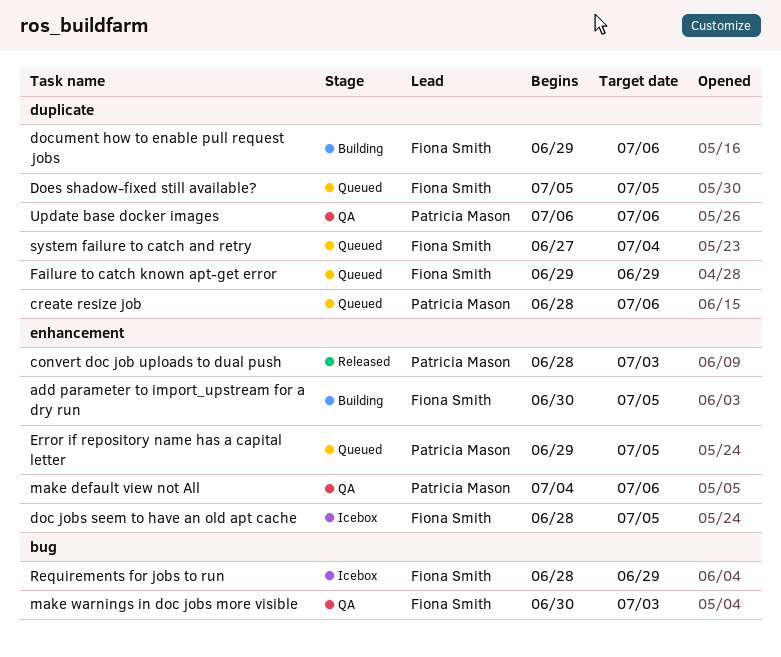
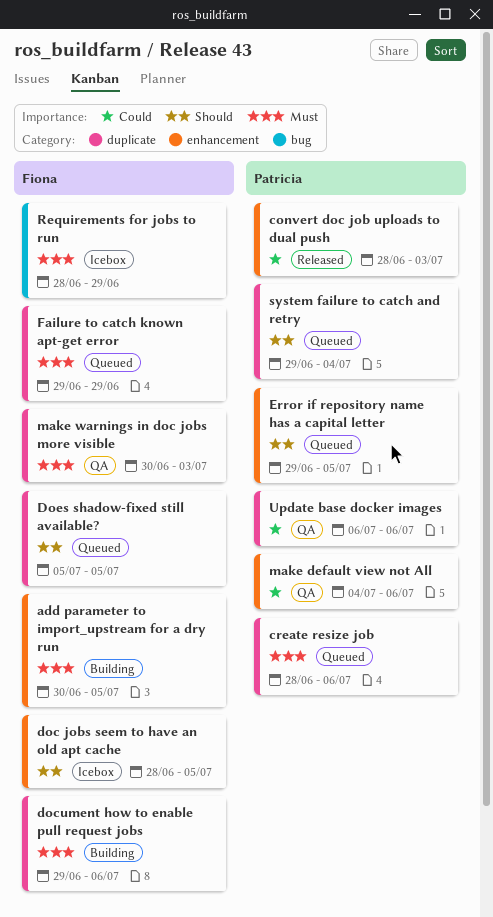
make warnings in doc jobs more visible, label: bug -> duplicate
system failure to catch and retry, owner: Fiona Smith -> Patricia Mason
system failure to catch and retry, start: Jun 27 -> Jun 29

